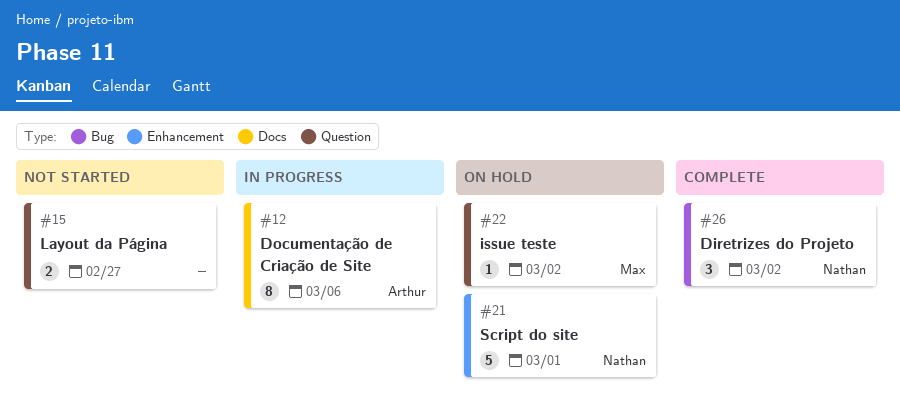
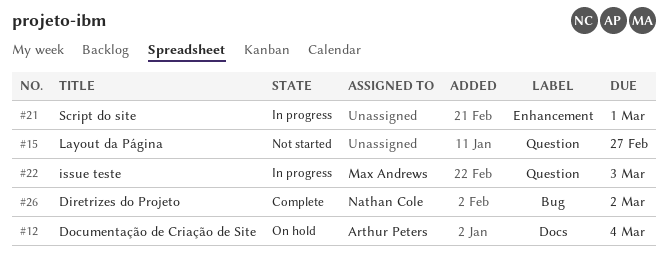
#12, status: In progress -> On hold
#12, due: Mar 6 -> Mar 4
#21, status: On hold -> In progress
#21, owner: Nathan Cole -> none
#22, status: On hold -> In progress
#22, due: Mar 2 -> Mar 3

